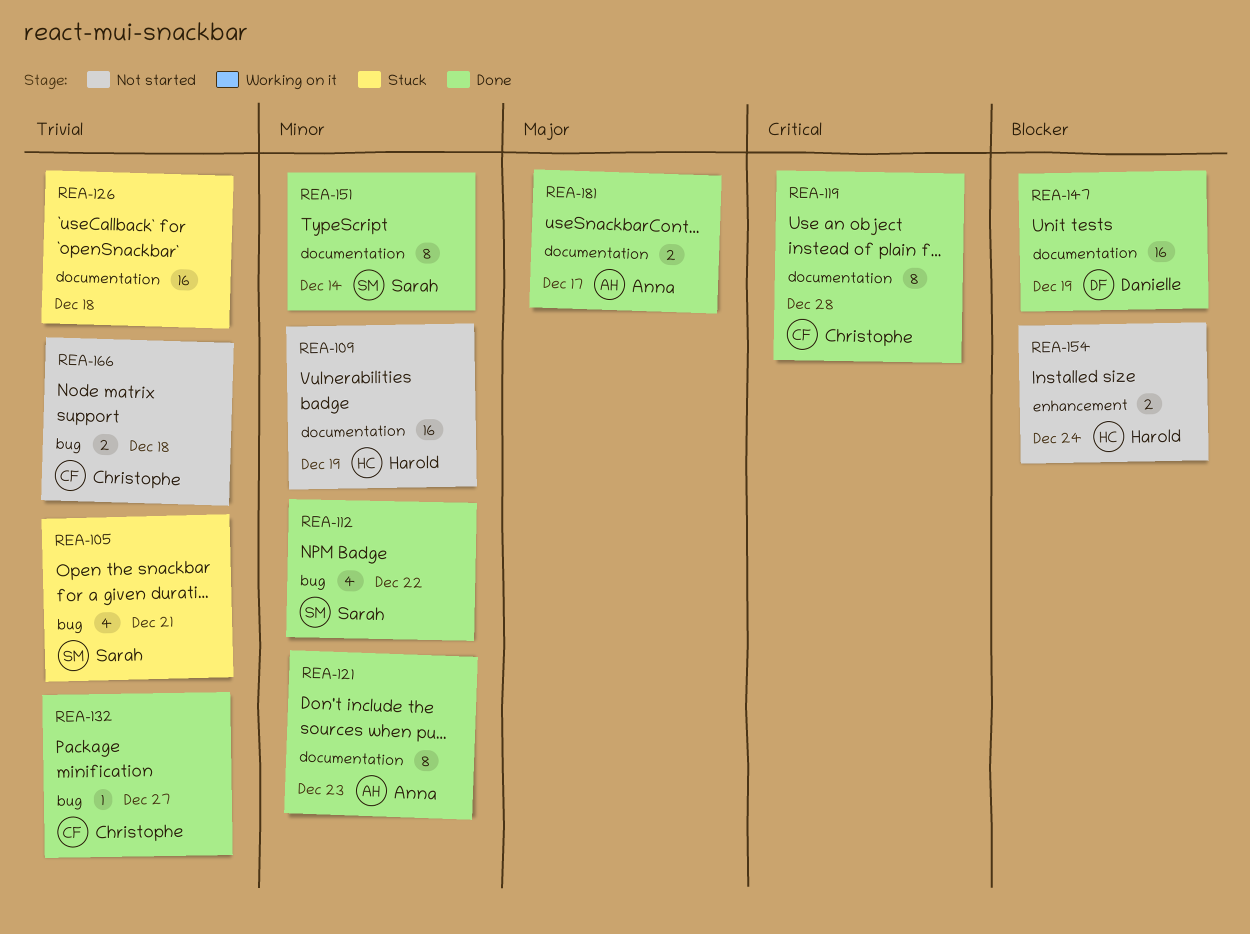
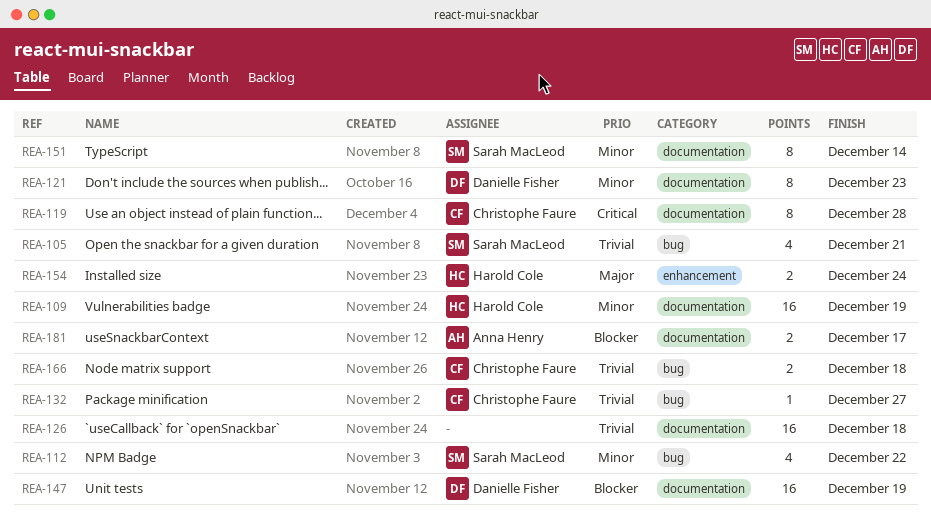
REA-121, owner: Anna Henry -> Danielle Fisher
REA-154, priority: Blocker -> Major
REA-181, priority: Major -> Blocker

